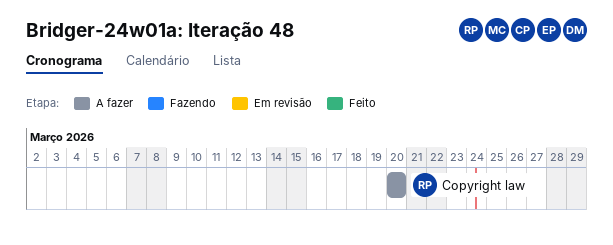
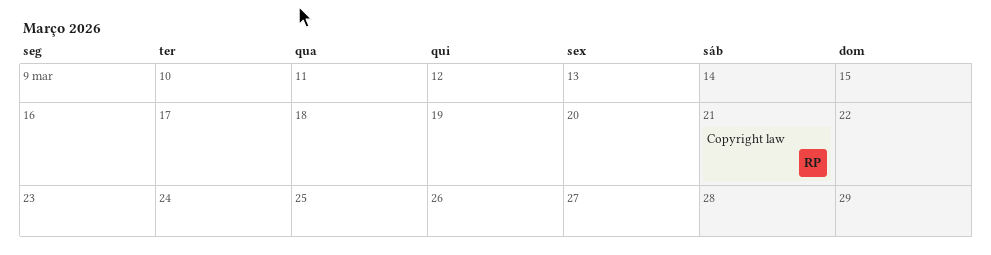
Copyright law, due: Mar 20 -> Mar 21

